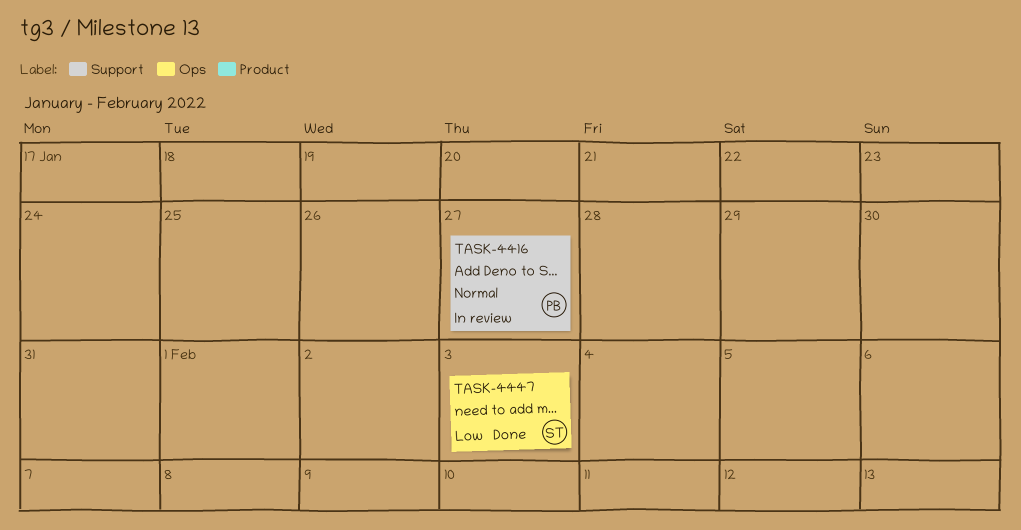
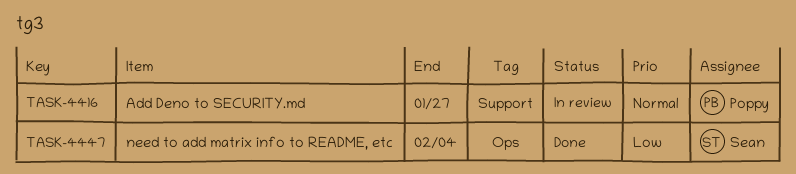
TASK-4447, due: Feb 3 -> Feb 4

